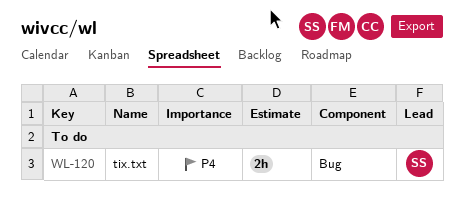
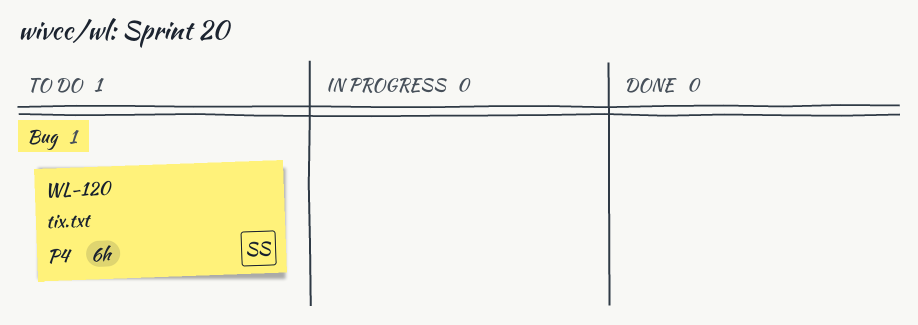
WL-120, estimate: 2h -> 6h

